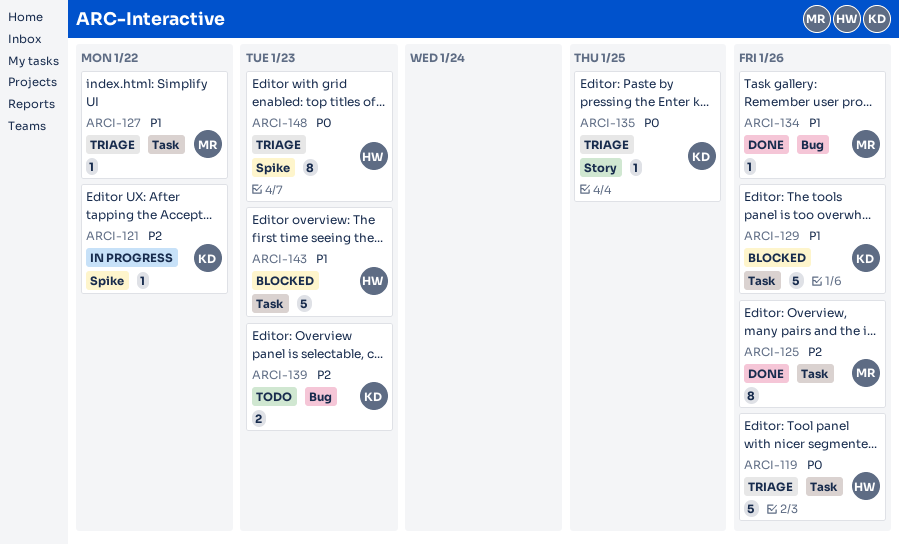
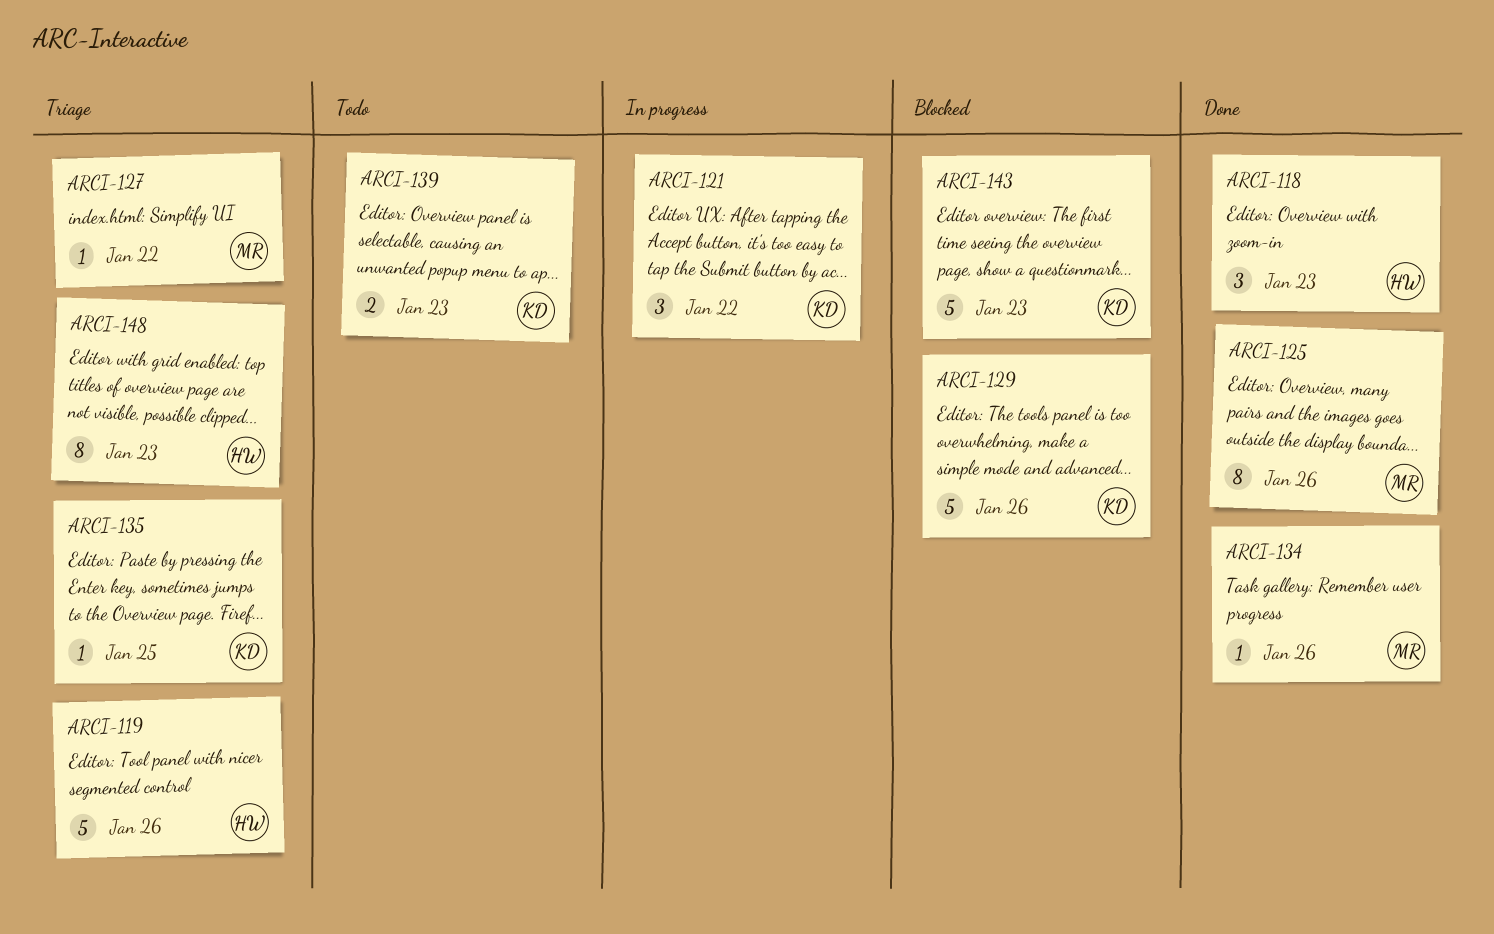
ARCI-118: none -> present
ARCI-121, estimate: 1 -> 3
ARCI-143, owner: HW -> KD

